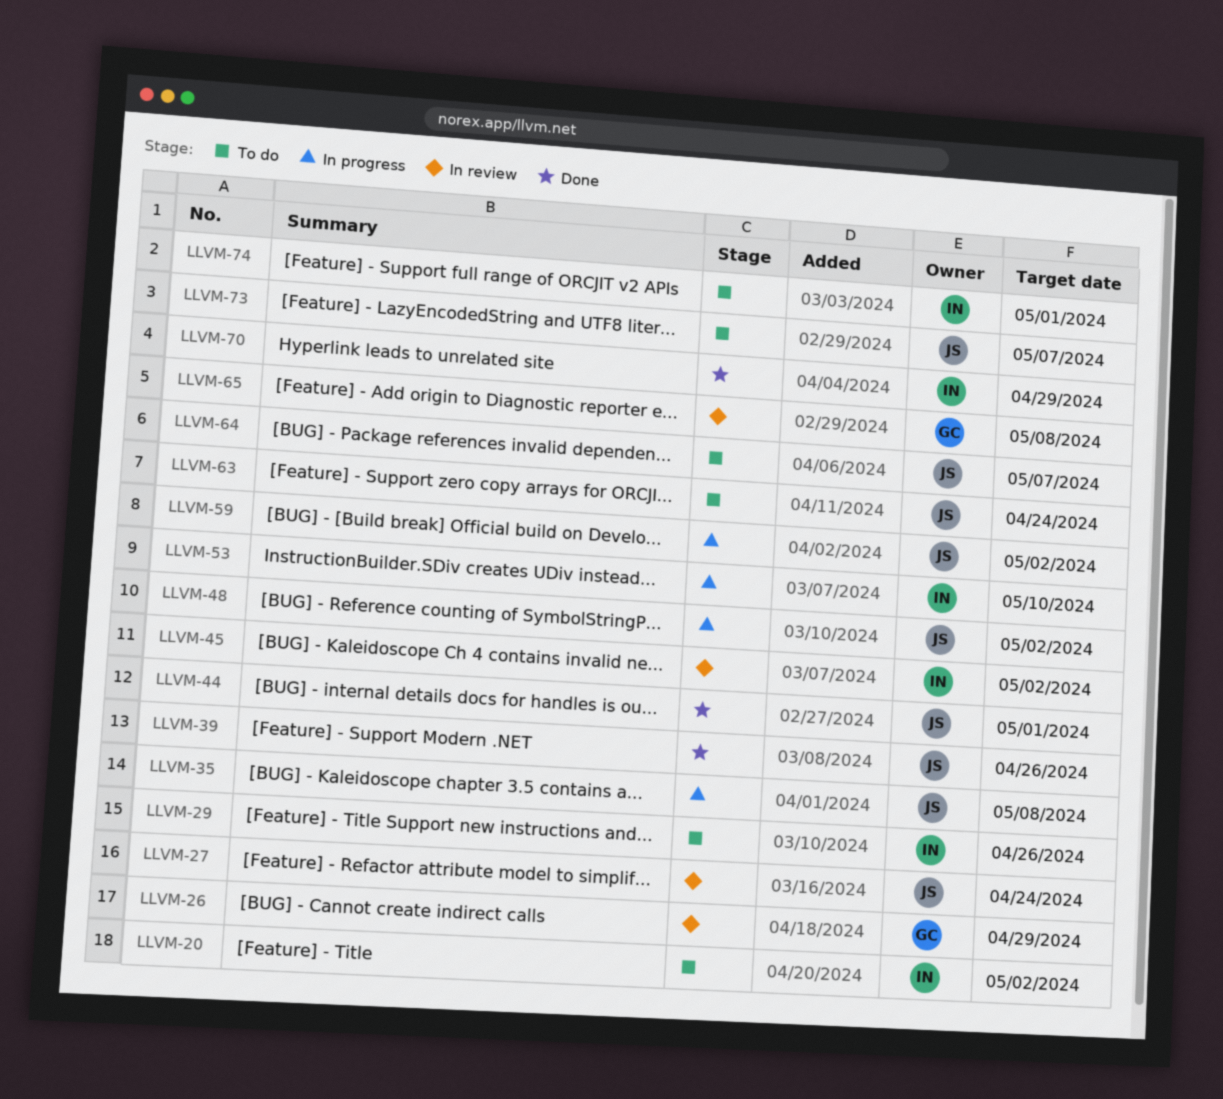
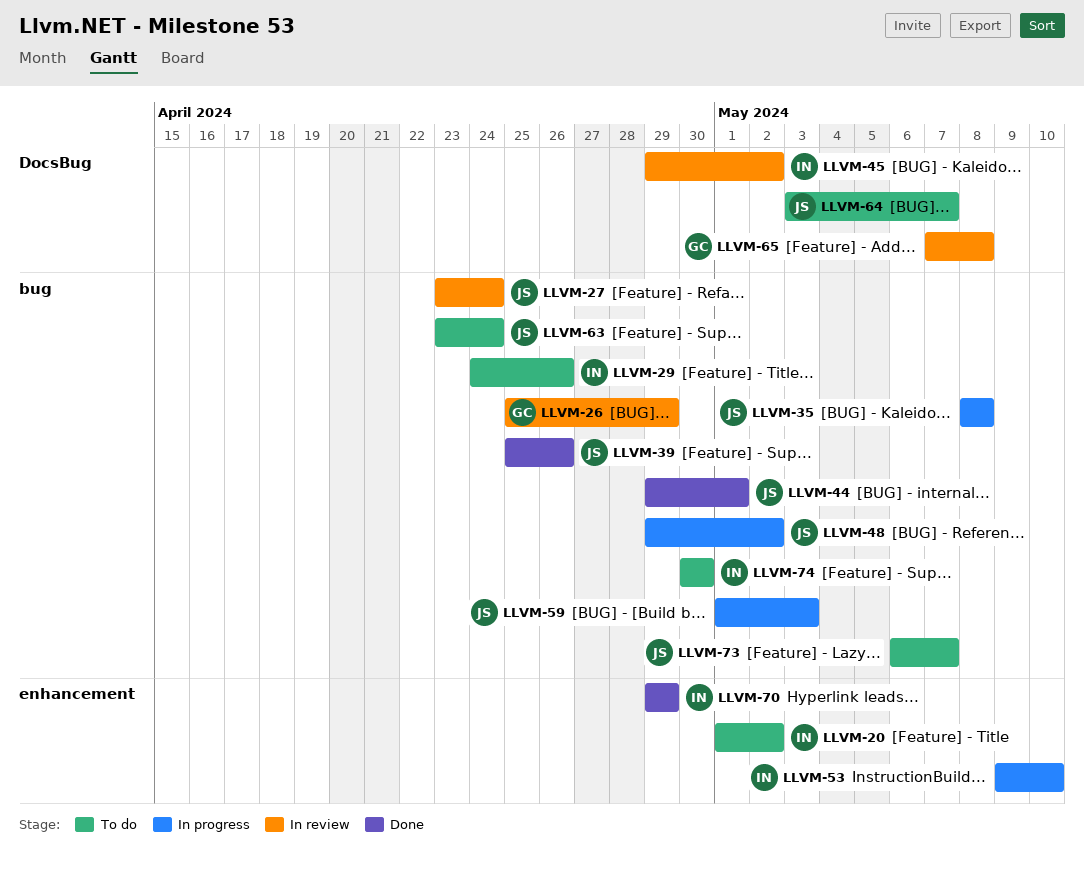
LLVM-59, due: May 2 -> May 3
LLVM-74, due: May 1 -> Apr 30

